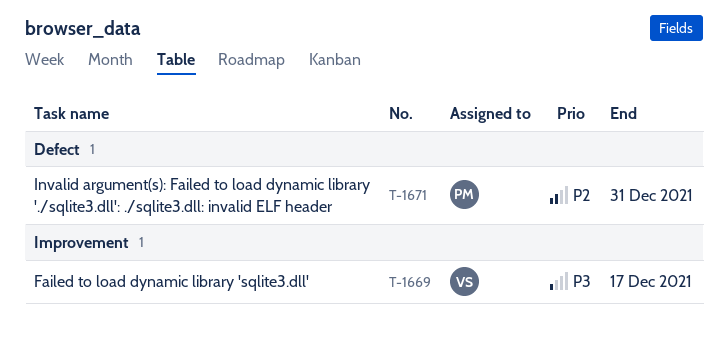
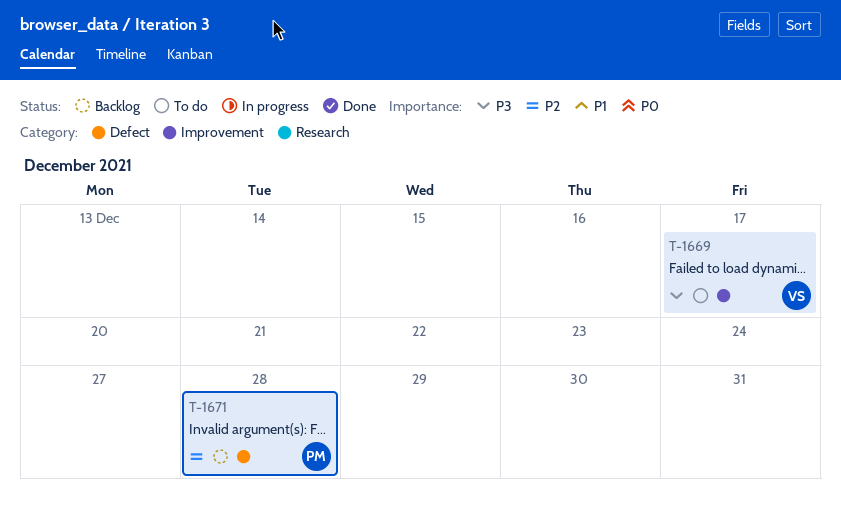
T-1671, due: Dec 31 -> Dec 28

